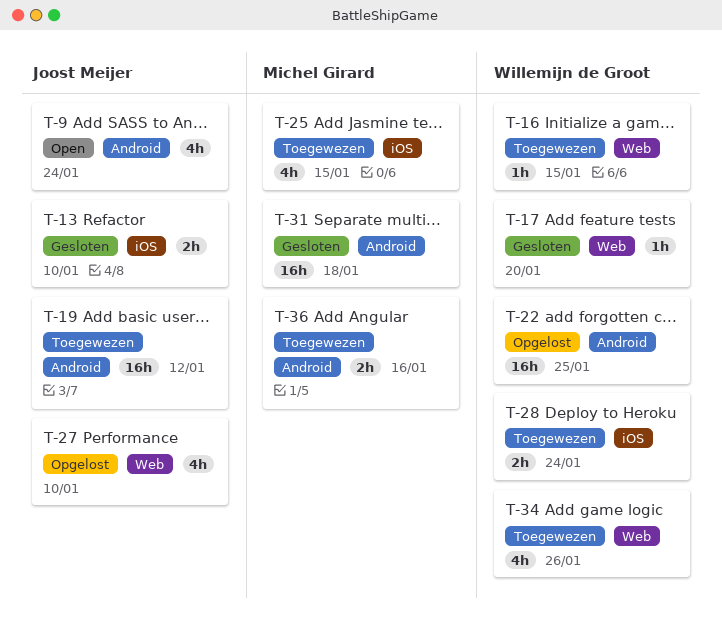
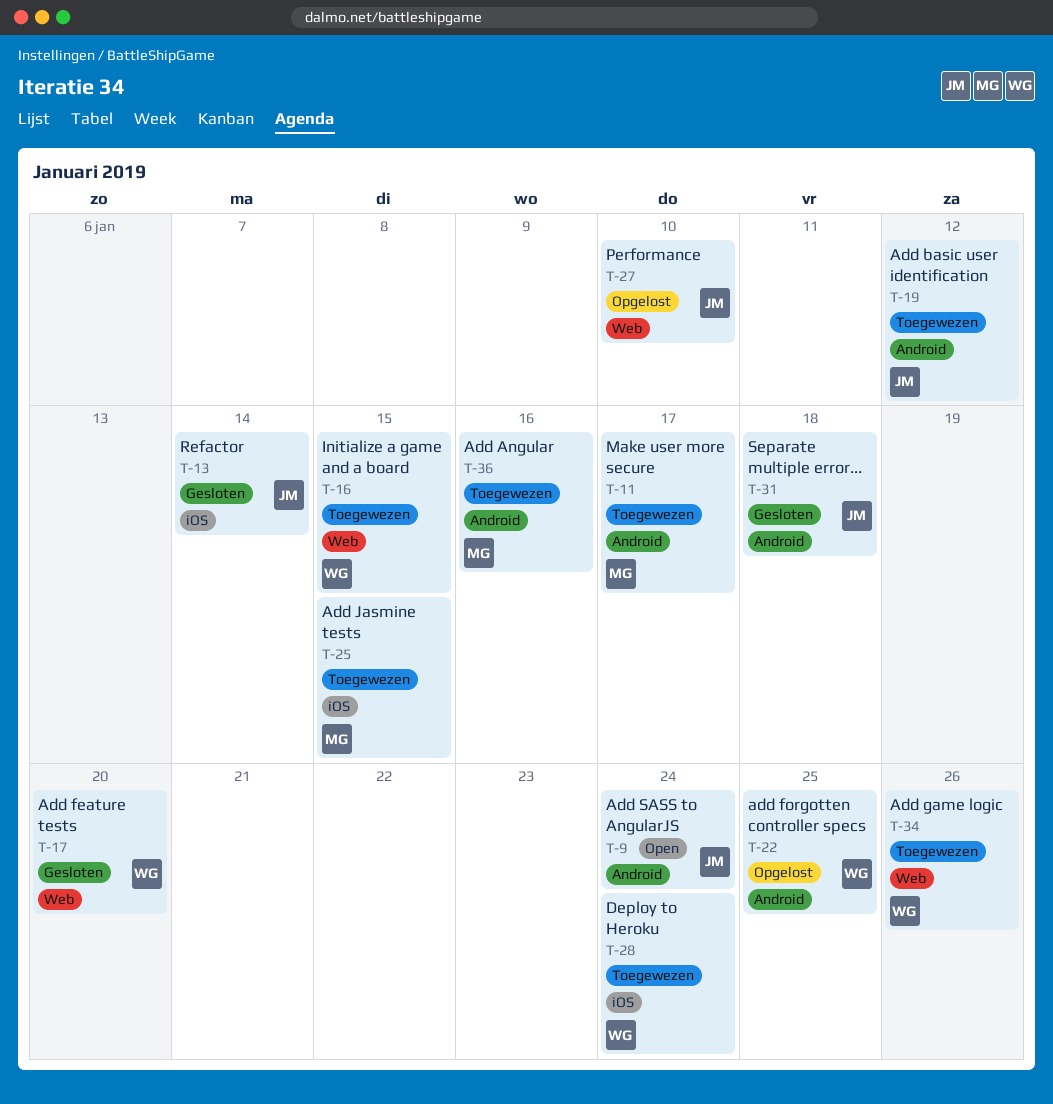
T-11: none -> present
T-13, due: Jan 10 -> Jan 14
T-31, owner: Michel Girard -> Joost Meijer

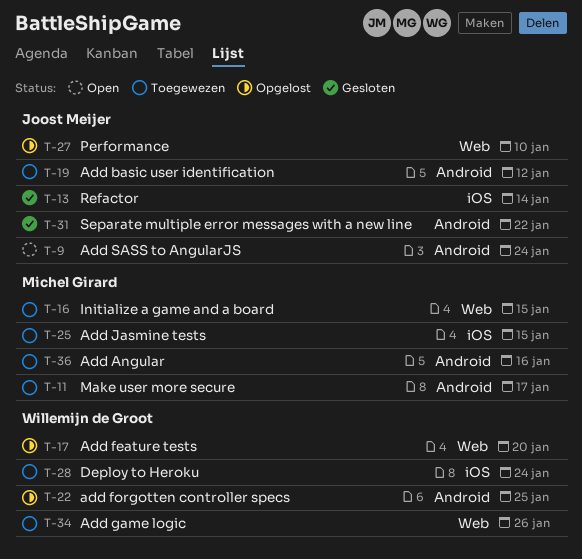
T-16, owner: Willemijn de Groot -> Michel Girard
T-17, status: Gesloten -> Opgelost
T-31, due: Jan 18 -> Jan 22

